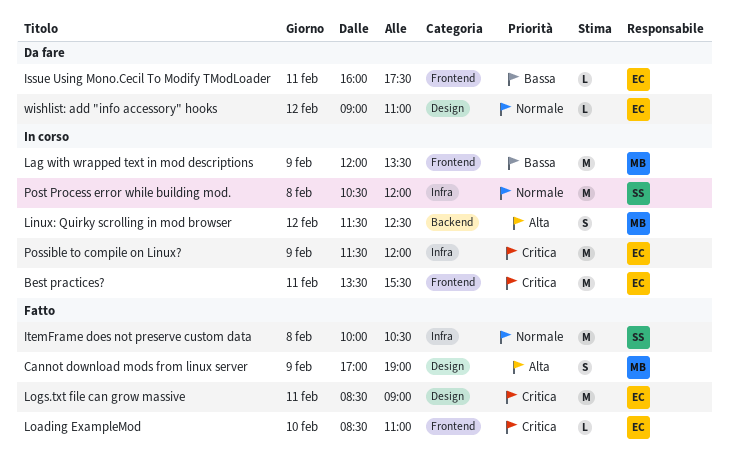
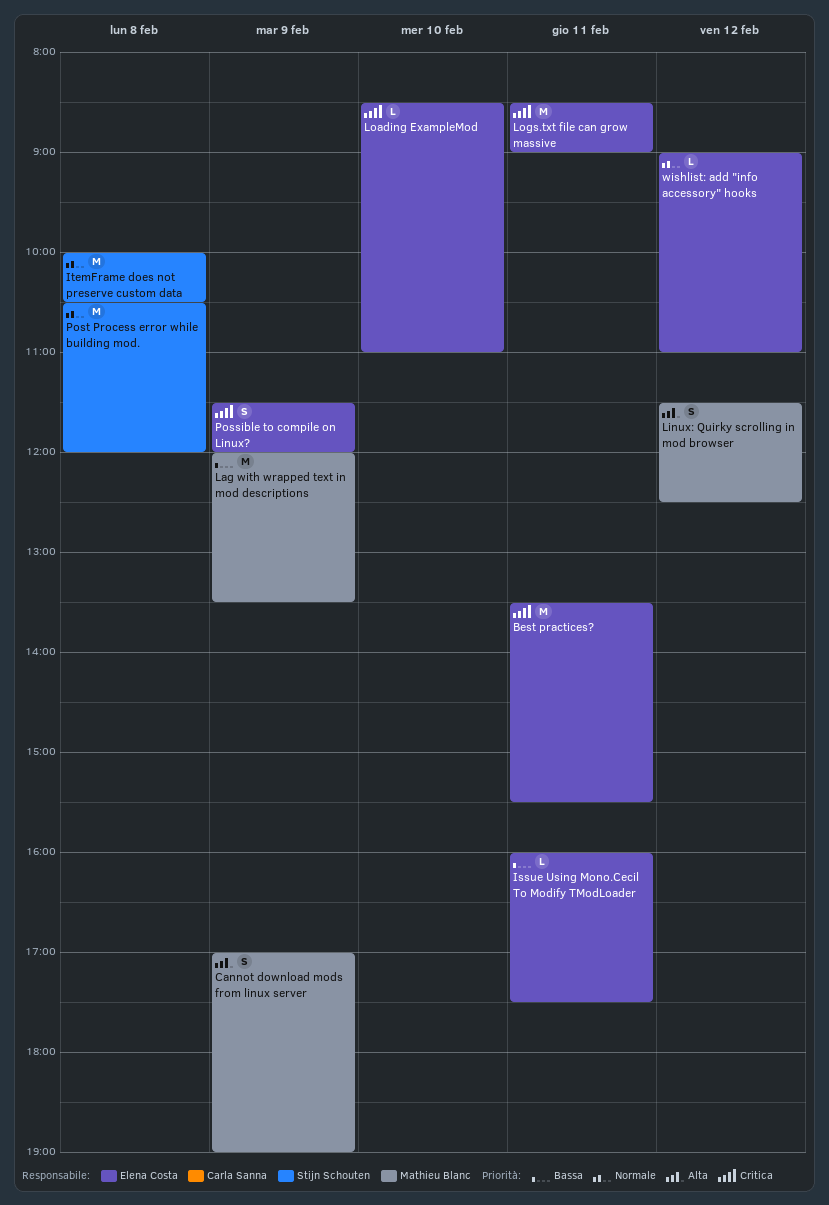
Possible to compile on Linux?, estimate: M -> S

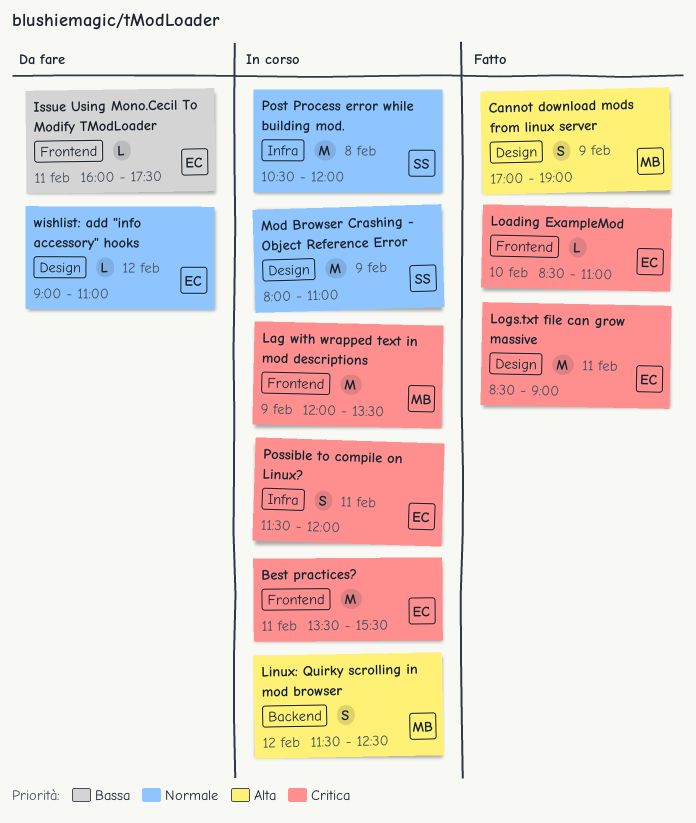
ItemFrame does not preserve custom data: present -> none
Lag with wrapped text in mod descriptions, priority: Bassa -> Critica
Mod Browser Crashing - Object Reference Error: none -> present
Possible to compile on Linux?, day: Feb 9 -> Feb 11

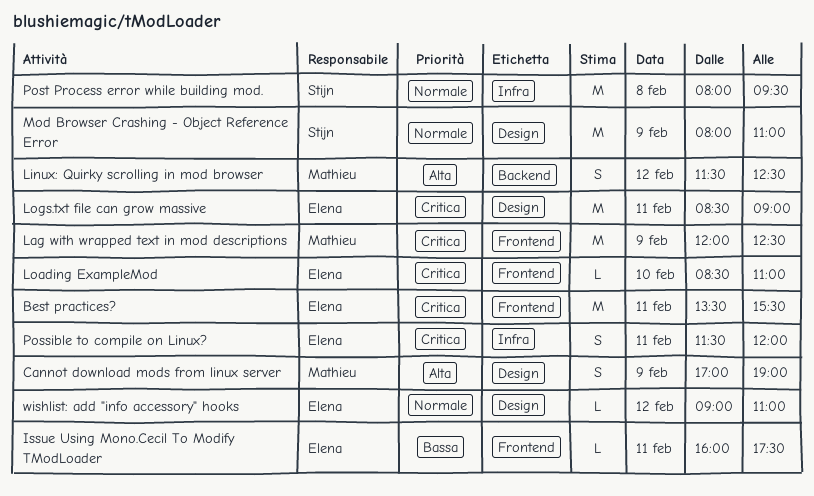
Lag with wrapped text in mod descriptions, ends: 13:30 -> 12:30
Post Process error while building mod., begins: 10:30 -> 08:00
Post Process error while building mod., ends: 12:00 -> 09:30

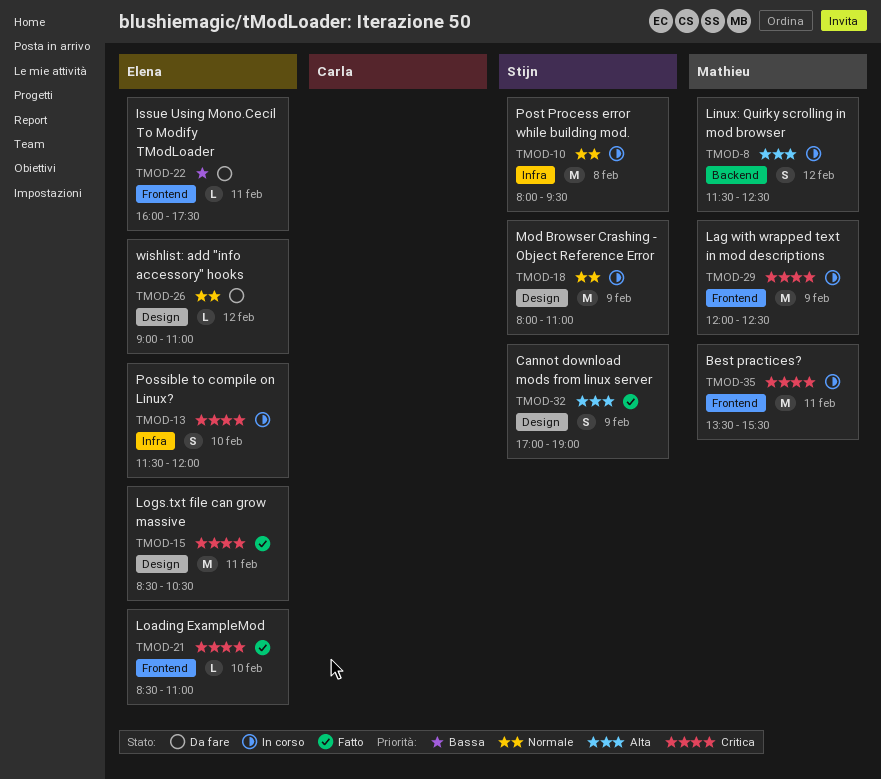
Best practices?, owner: Elena -> Mathieu
Cannot download mods from linux server, owner: Mathieu -> Stijn
Logs.txt file can grow massive, ends: 09:00 -> 10:30
Possible to compile on Linux?, day: Feb 11 -> Feb 10

